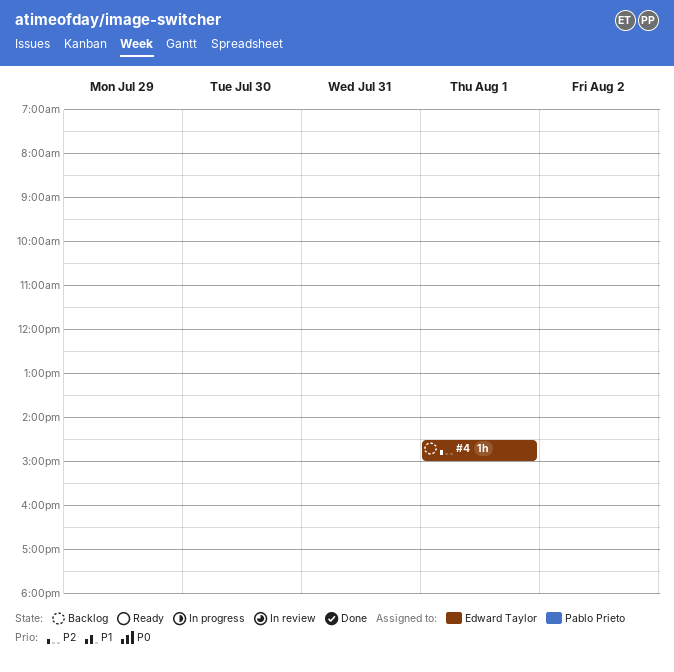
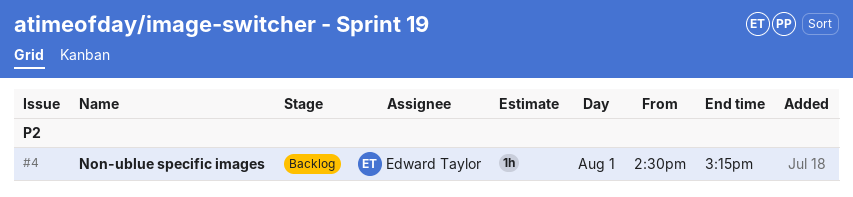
#4, ends: 15:00 -> 15:15

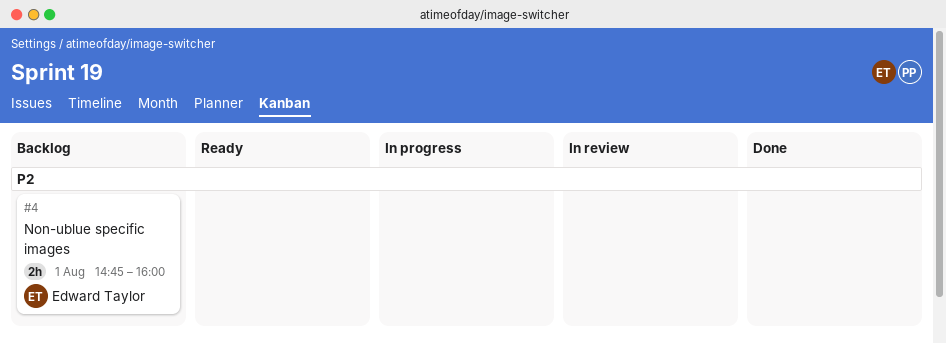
#4, estimate: 1h -> 2h
#4, begins: 14:30 -> 14:45
#4, ends: 15:15 -> 16:00

